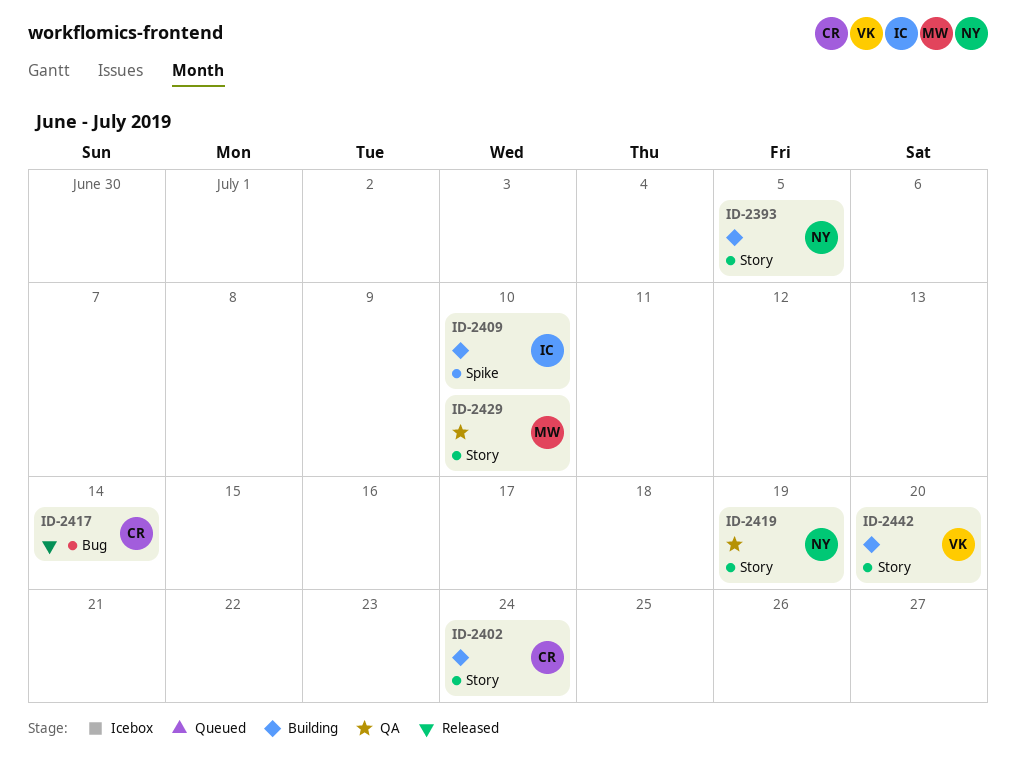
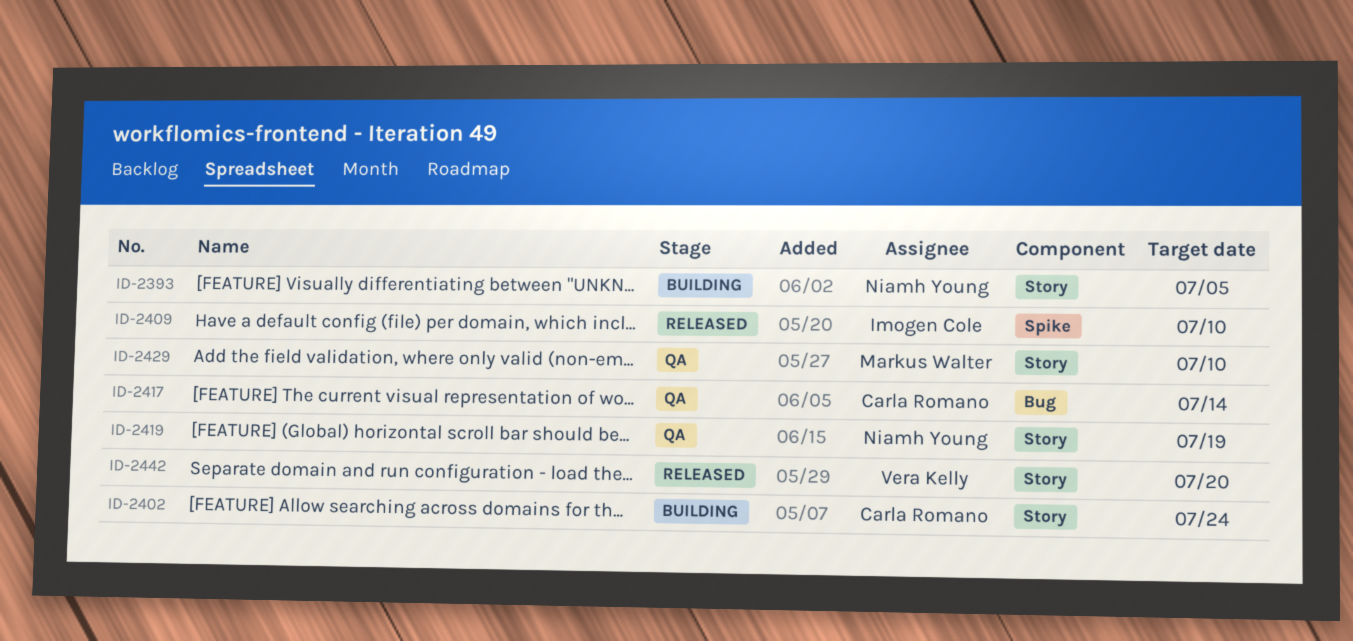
ID-2409, status: Building -> Released
ID-2417, status: Released -> QA
ID-2442, status: Building -> Released

